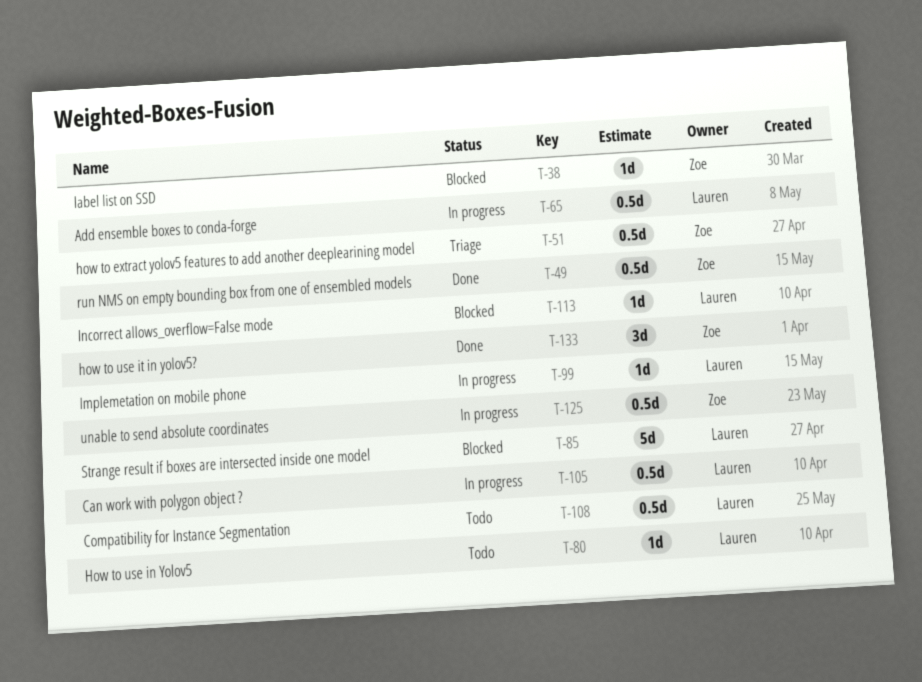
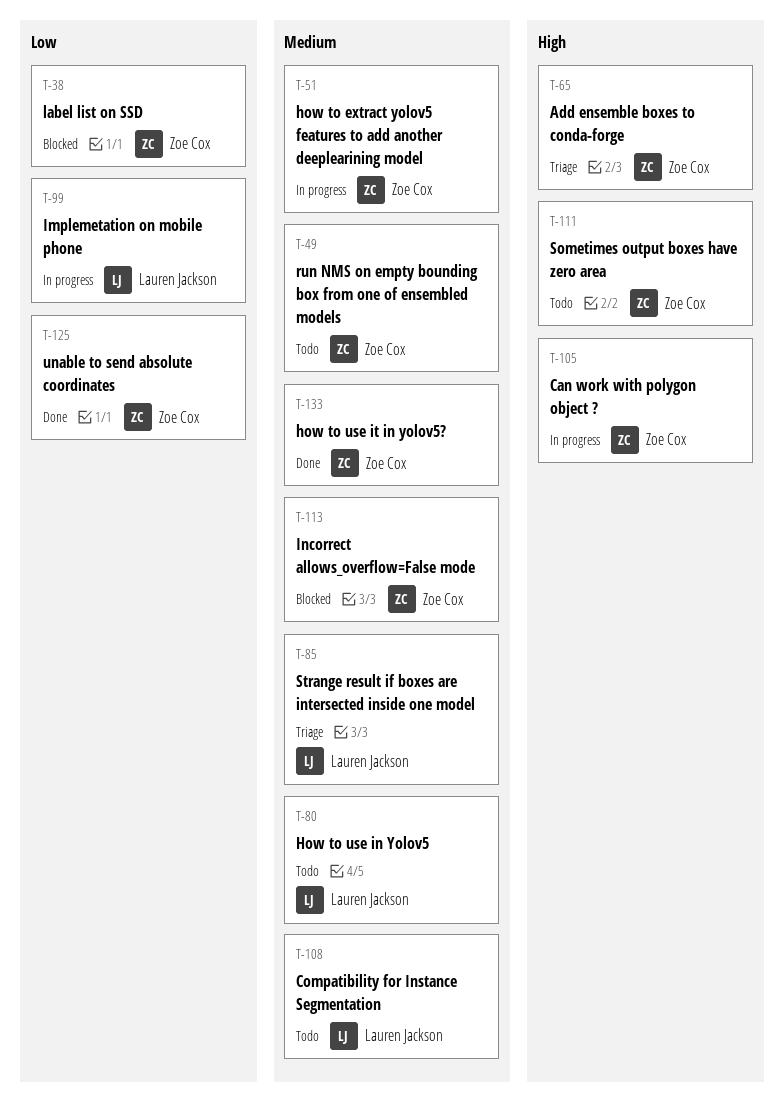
T-49, status: Done -> Todo
T-51, status: Triage -> In progress
T-65, status: In progress -> Triage
T-65, owner: Lauren Jackson -> Zoe Cox
T-85, status: Blocked -> Triage
T-105, owner: Lauren Jackson -> Zoe Cox
T-111: none -> present
T-113, owner: Lauren Jackson -> Zoe Cox
T-125, status: In progress -> Done

